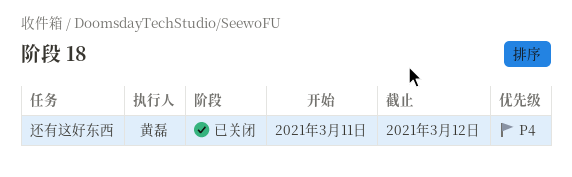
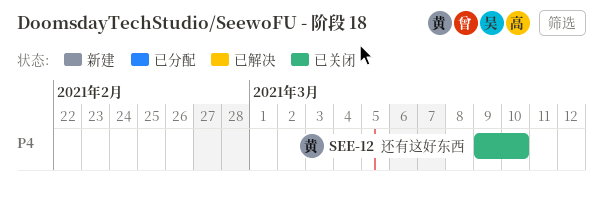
还有这好东西, start: Mar 11 -> Mar 9
还有这好东西, due: Mar 12 -> Mar 10

